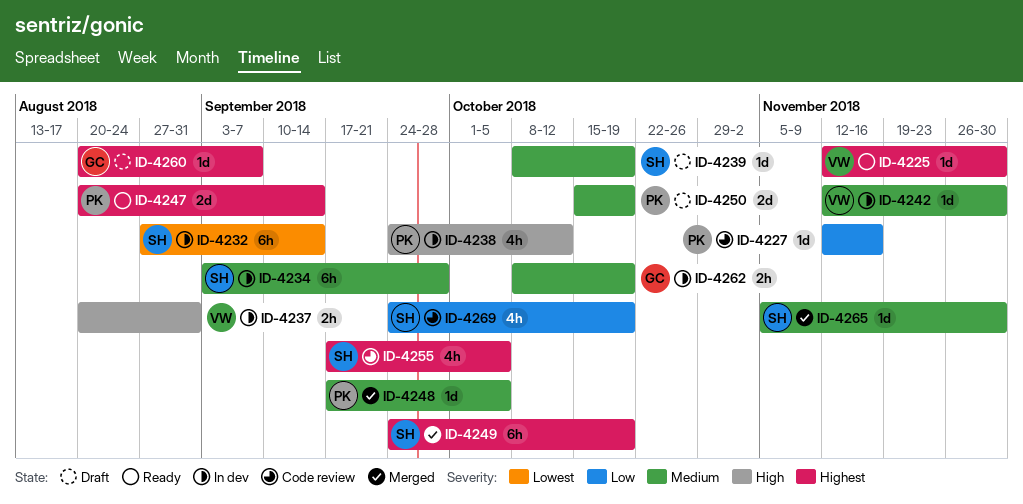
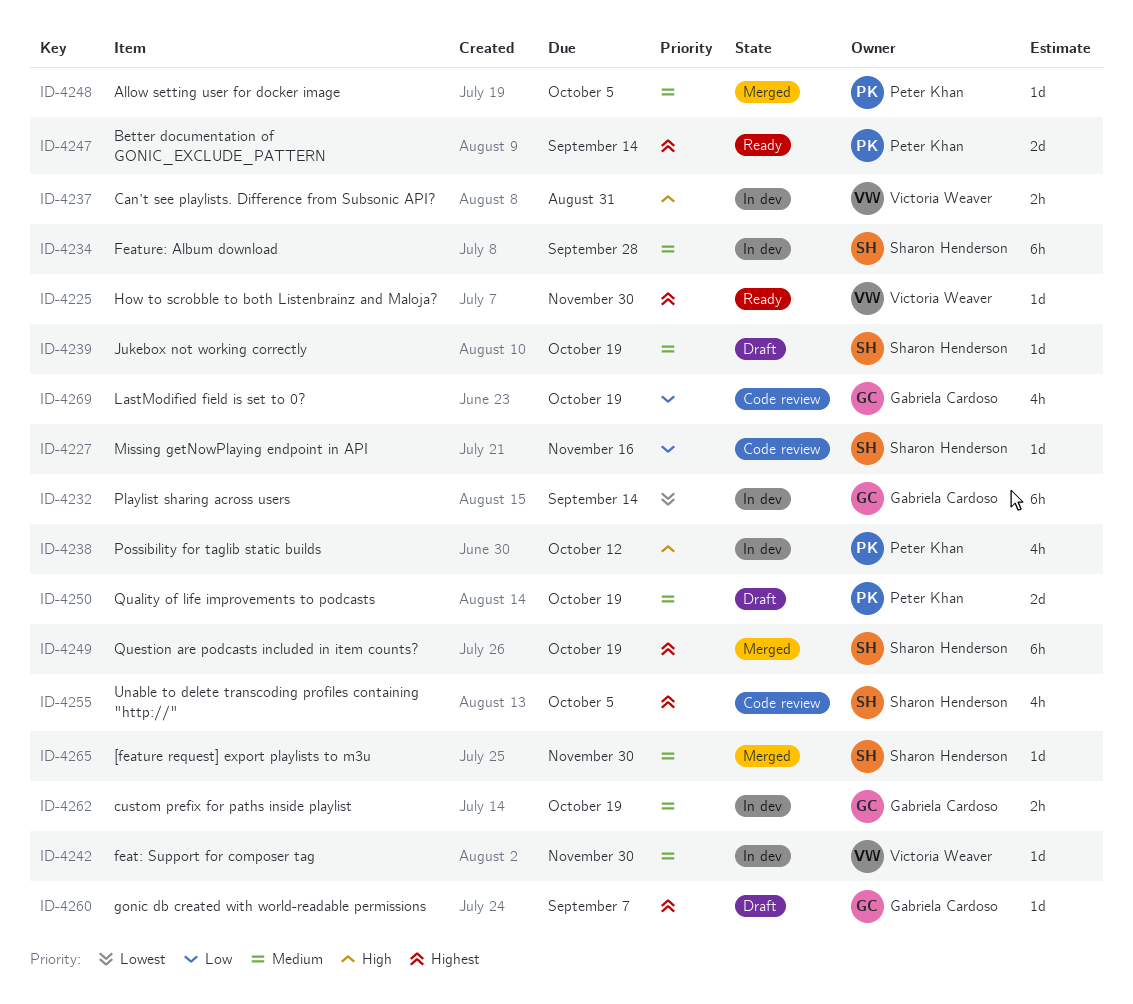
ID-4227, owner: Peter Khan -> Sharon Henderson
ID-4232, owner: Sharon Henderson -> Gabriela Cardoso
ID-4269, owner: Sharon Henderson -> Gabriela Cardoso

